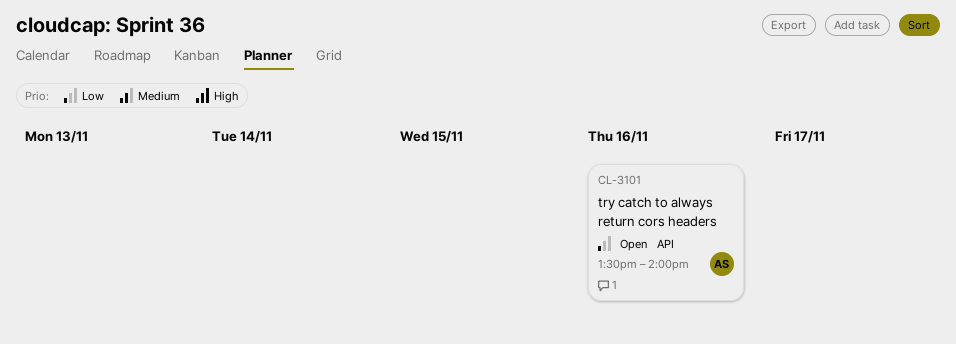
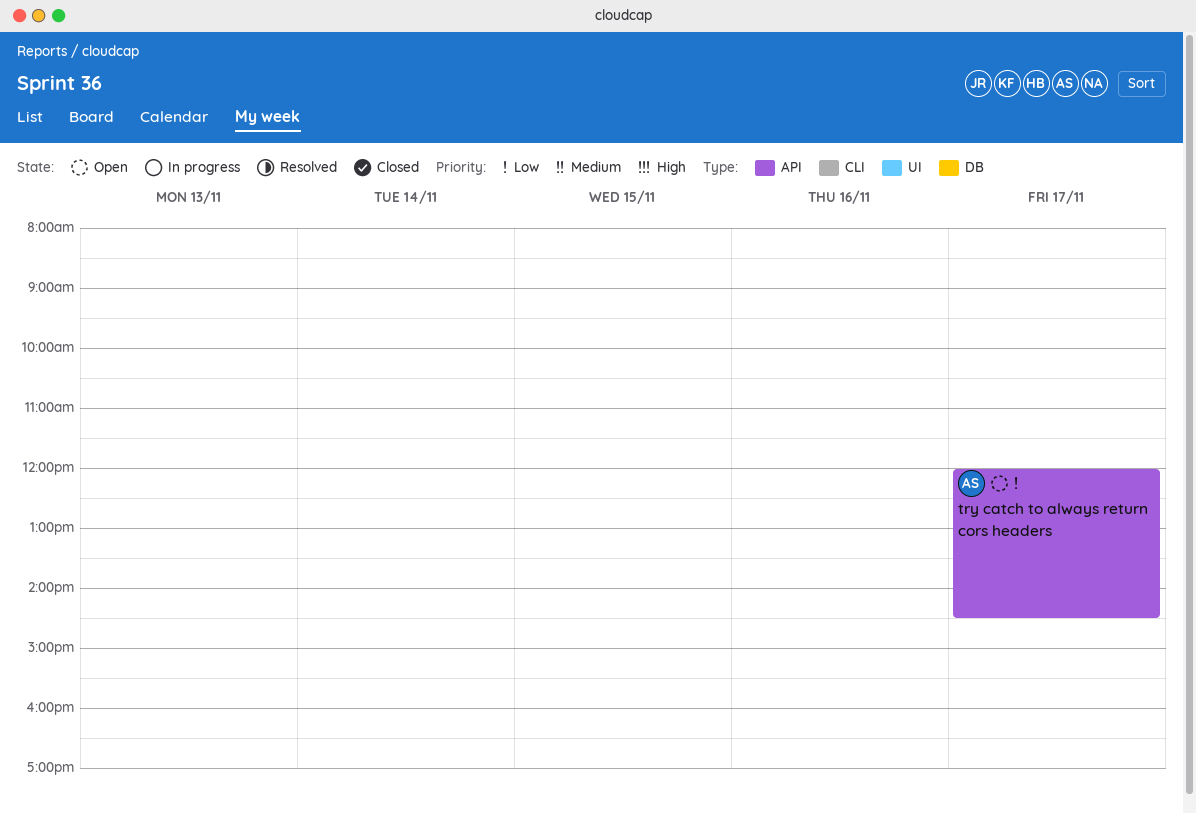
try catch to always return cors headers, day: Nov 16 -> Nov 17
try catch to always return cors headers, begins: 13:30 -> 12:00
try catch to always return cors headers, ends: 14:00 -> 14:30

